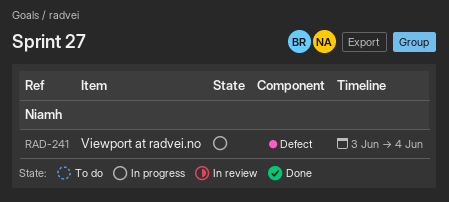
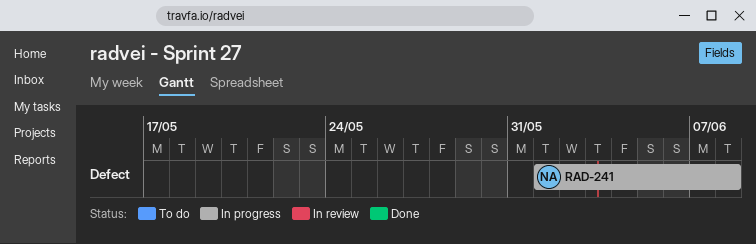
RAD-241, start: Jun 3 -> Jun 1
RAD-241, due: Jun 4 -> Jun 8

